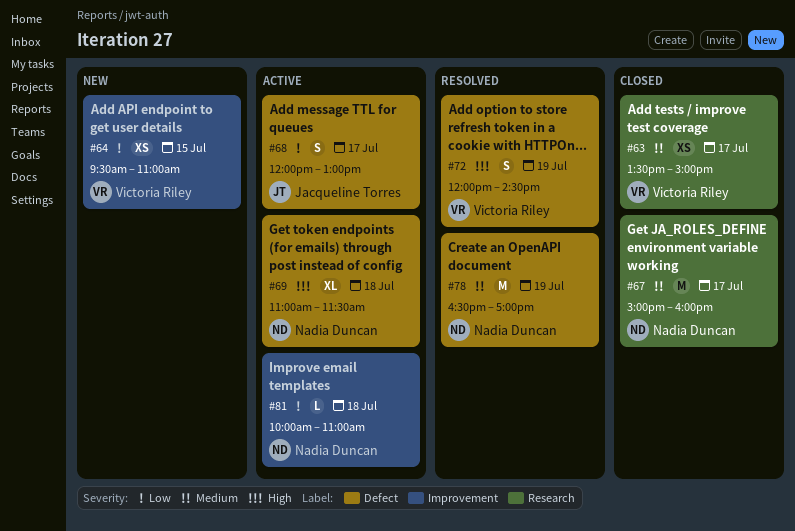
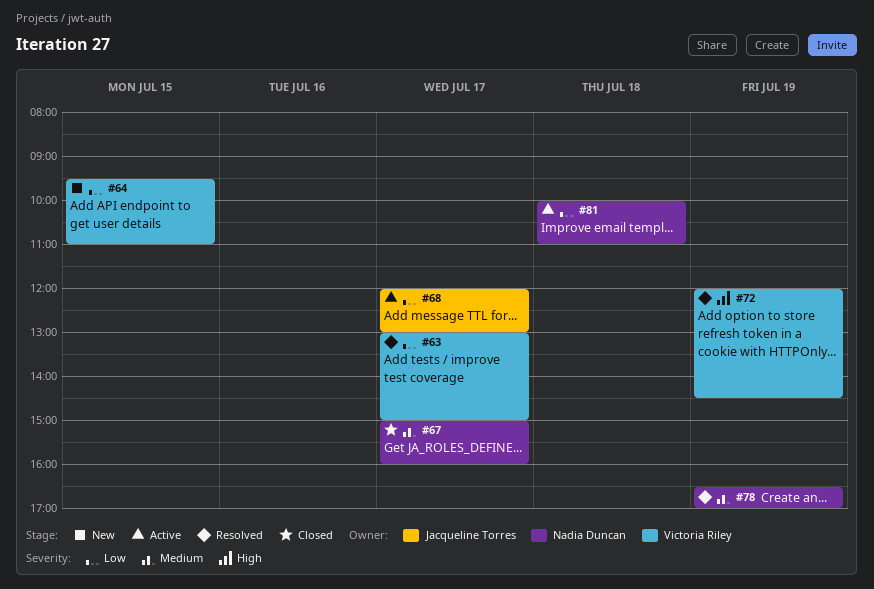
#63, status: Closed -> Resolved
#63, priority: Medium -> Low
#63, begins: 13:30 -> 13:00
#69: present -> none

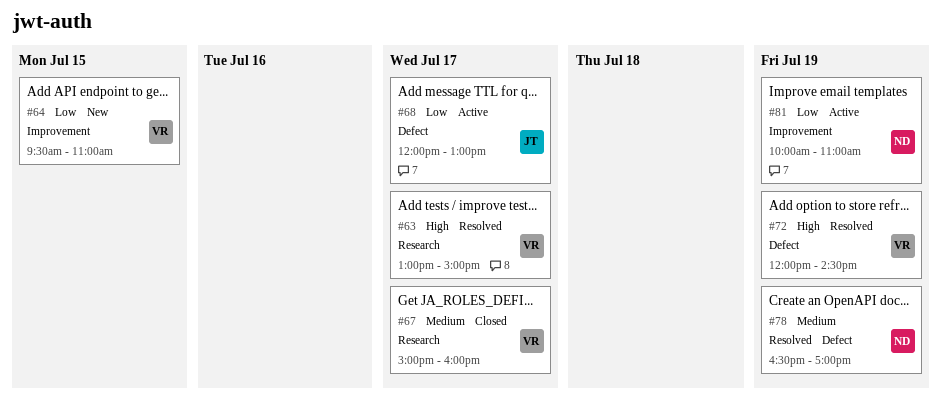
#63, priority: Low -> High
#67, owner: Nadia Duncan -> Victoria Riley
#81, day: Jul 18 -> Jul 19

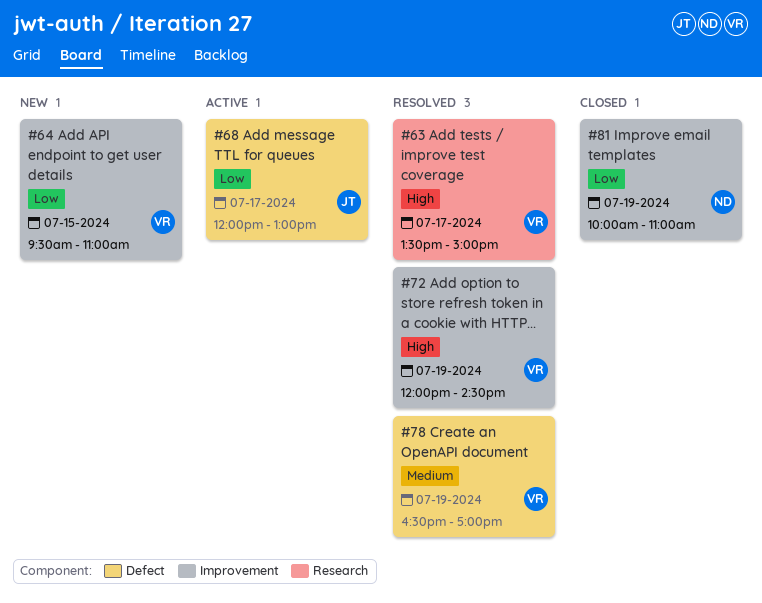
#63, begins: 13:00 -> 13:30
#67: present -> none
#72, label: Defect -> Improvement
#78, owner: ND -> VR
#81, status: Active -> Closed

